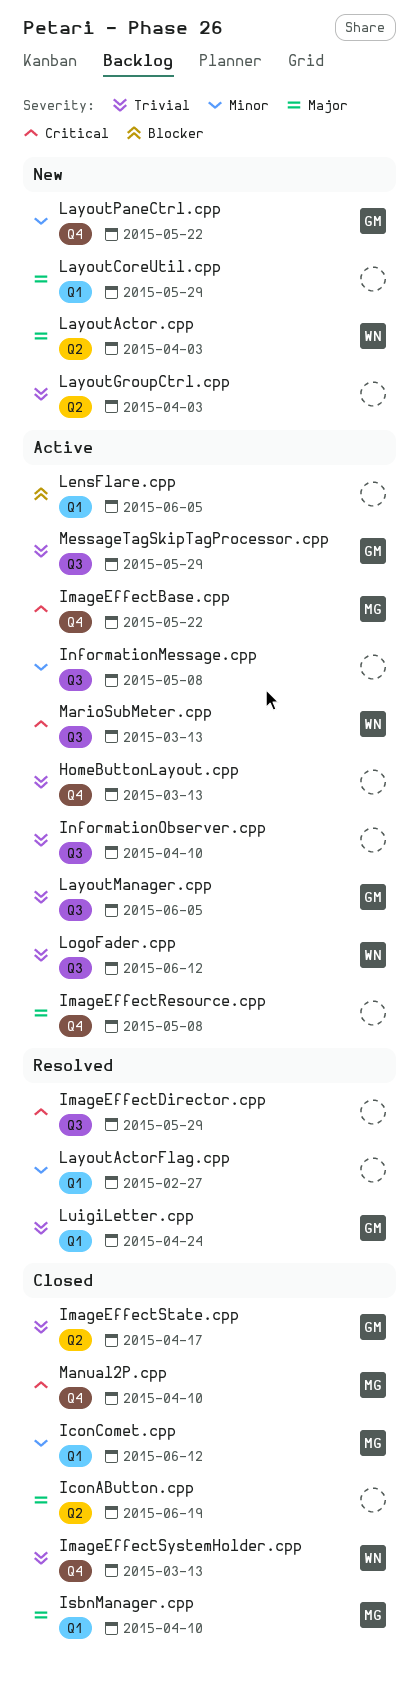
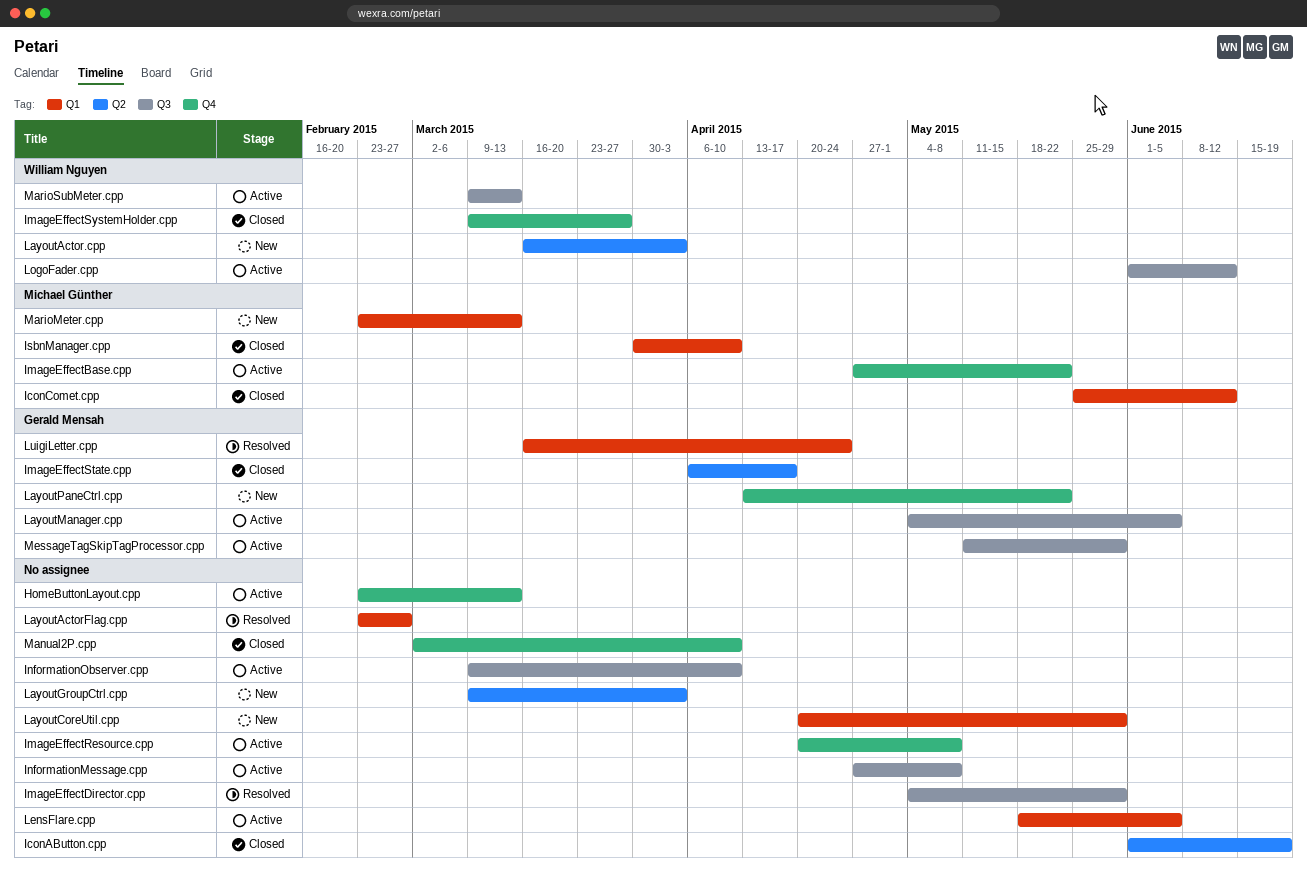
ImageEffectSystemHolder.cpp, due: Mar 13 -> Mar 27
Manual2P.cpp, owner: Michael Günther -> none
MarioMeter.cpp: none -> present

